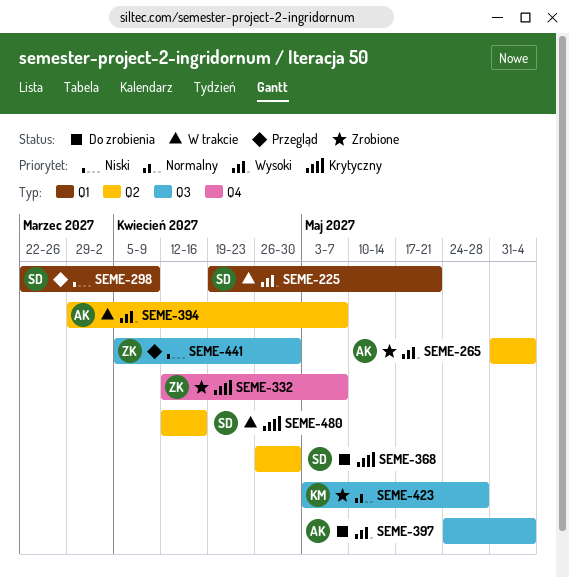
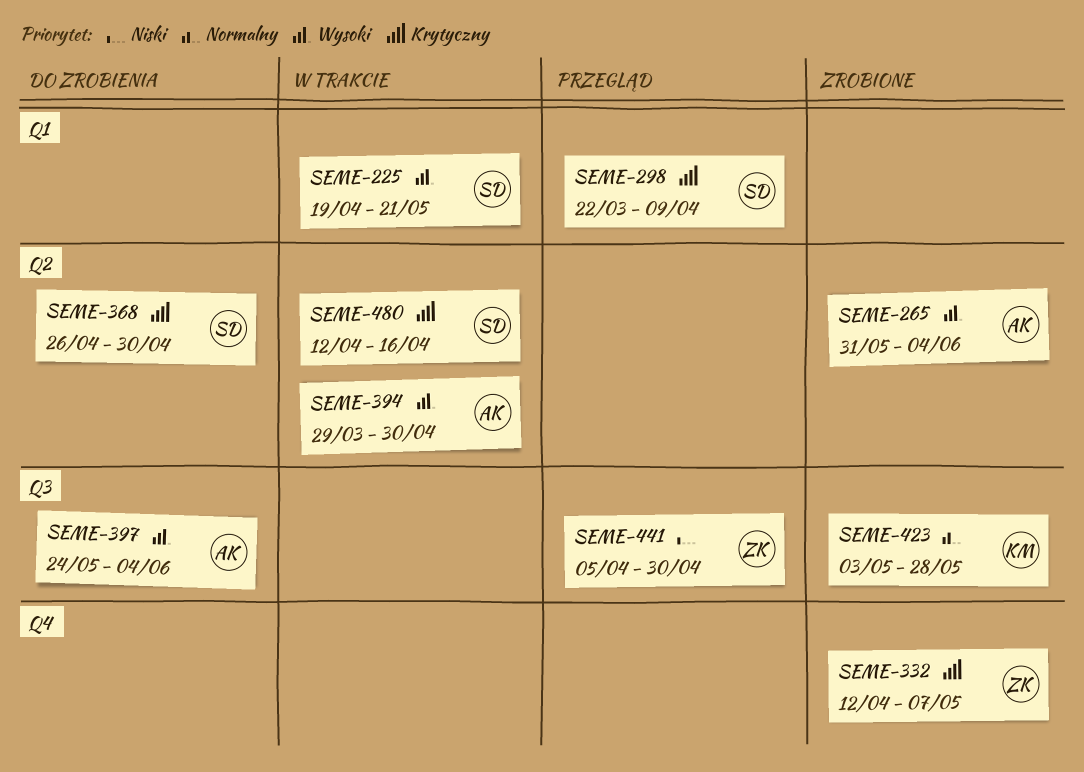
SEME-298, priority: Niski -> Krytyczny
SEME-394, due: May 7 -> Apr 30

